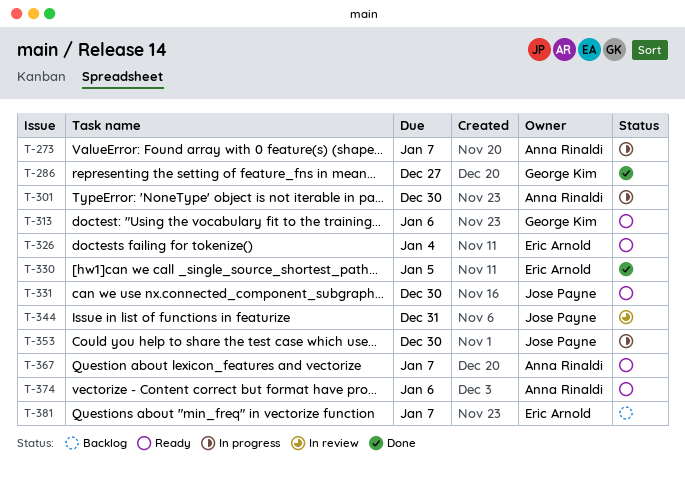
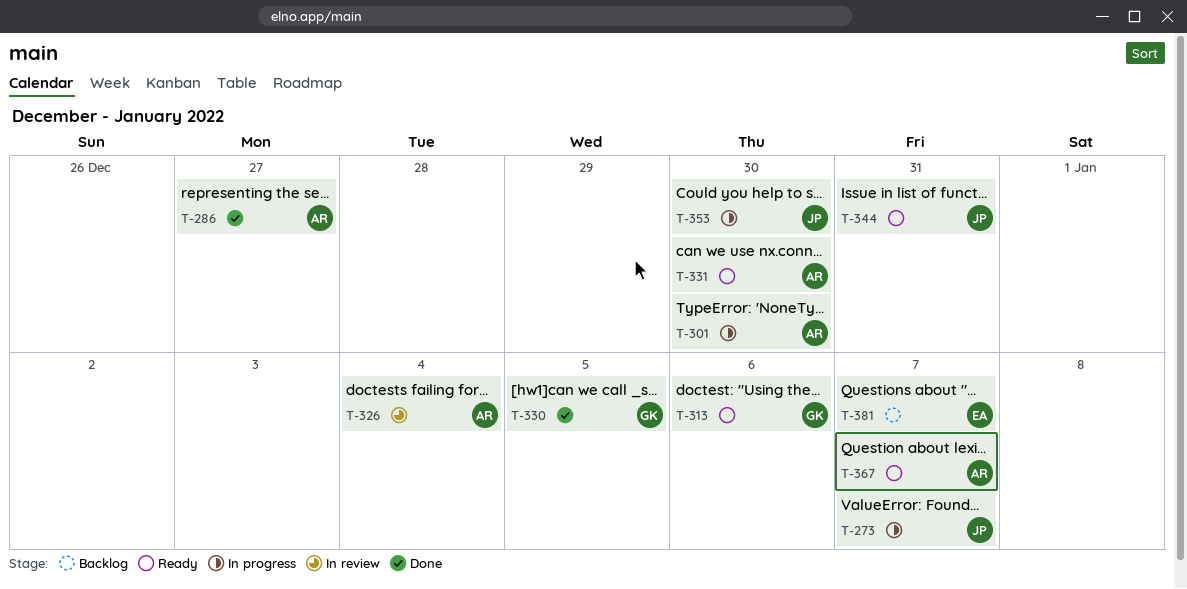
T-273, owner: Anna Rinaldi -> Jose Payne
T-286, owner: George Kim -> Anna Rinaldi
T-326, status: Ready -> In review
T-326, owner: Eric Arnold -> Anna Rinaldi
T-330, owner: Eric Arnold -> George Kim
T-331, owner: Jose Payne -> Anna Rinaldi
T-344, status: In review -> Ready
T-374: present -> none

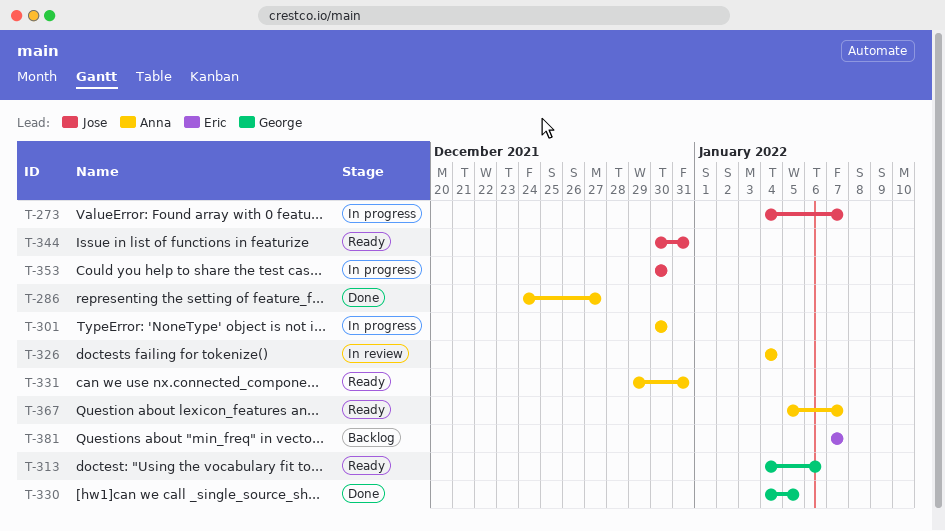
T-331, due: Dec 30 -> Dec 31

